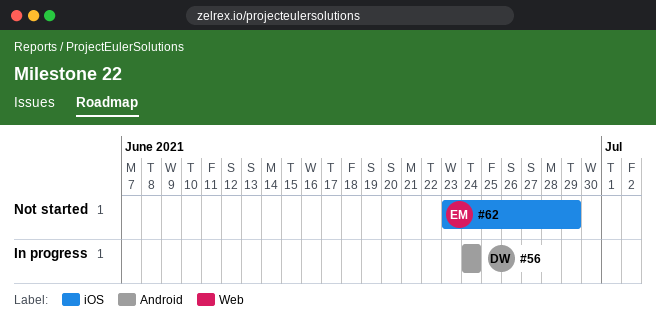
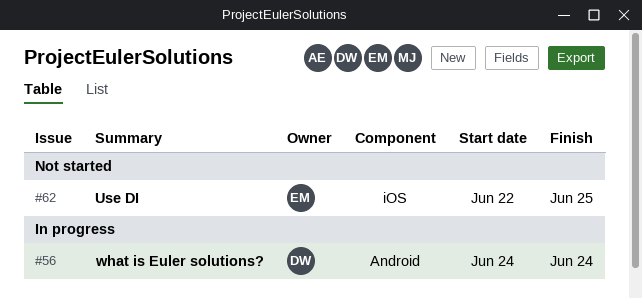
#62, start: Jun 23 -> Jun 22
#62, due: Jun 29 -> Jun 25

